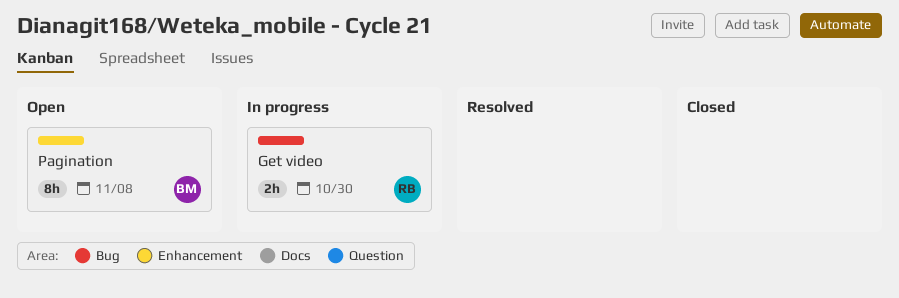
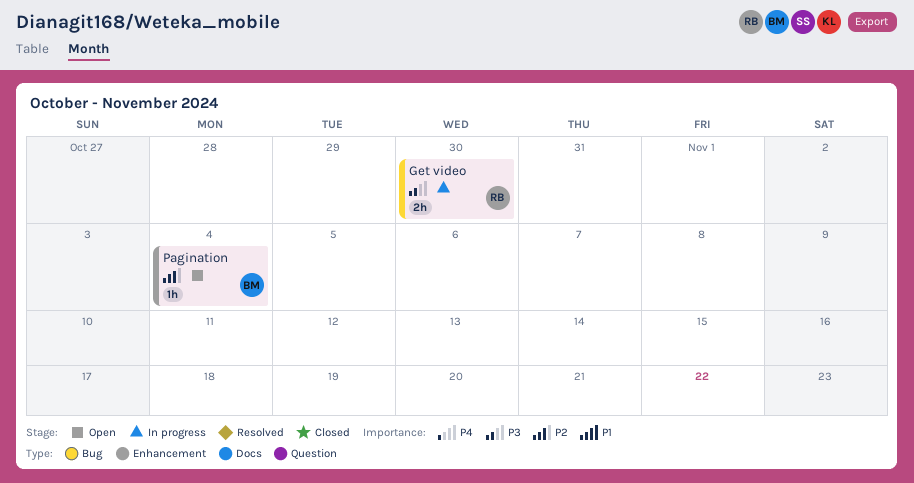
Pagination, estimate: 8h -> 1h
Pagination, due: Nov 8 -> Nov 4

